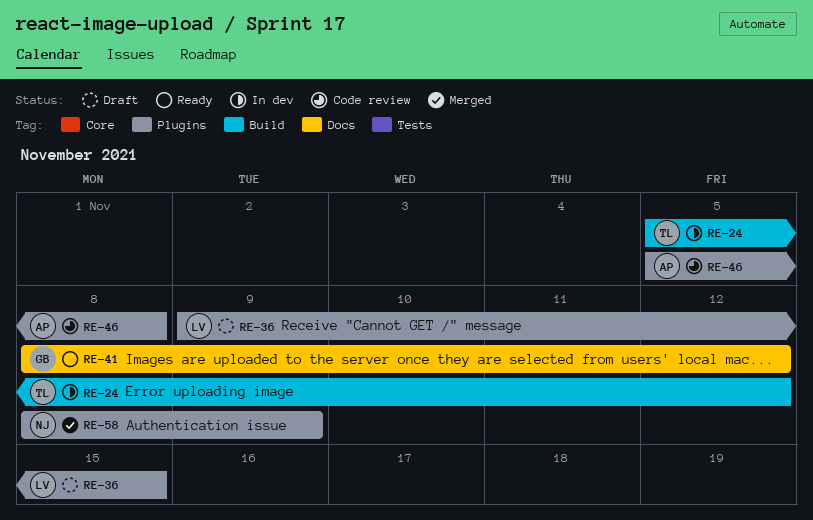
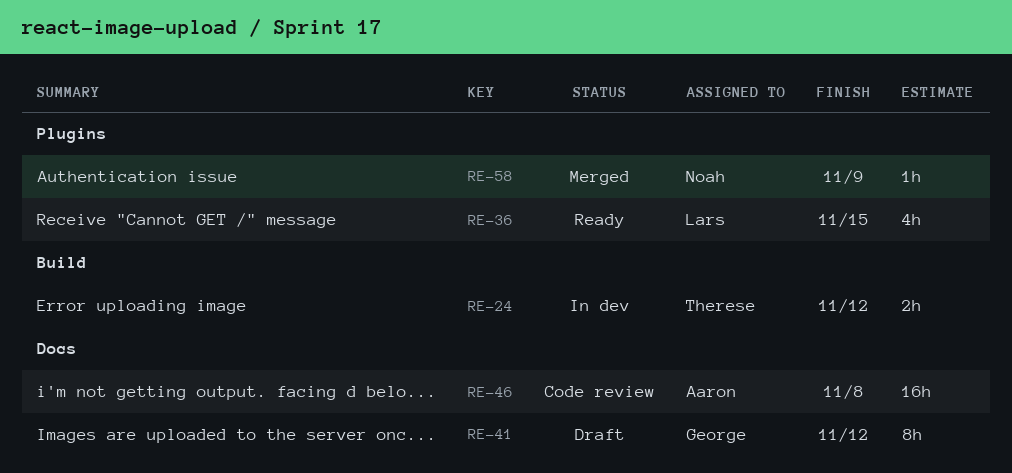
RE-36, status: Draft -> Ready
RE-41, status: Ready -> Draft
RE-46, label: Plugins -> Docs

